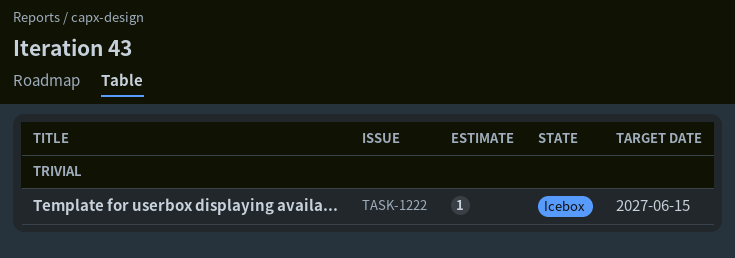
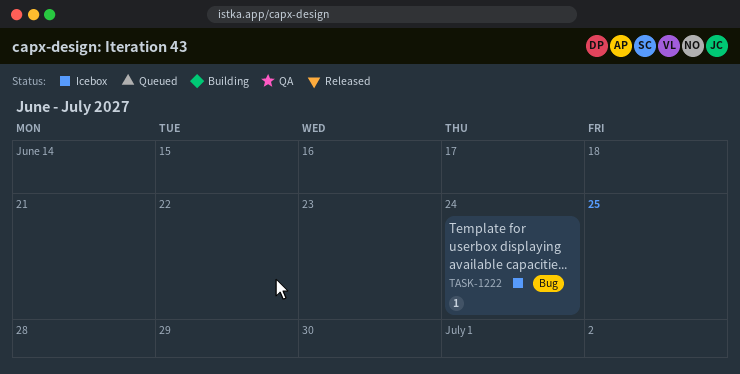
TASK-1222, due: Jun 15 -> Jun 24

